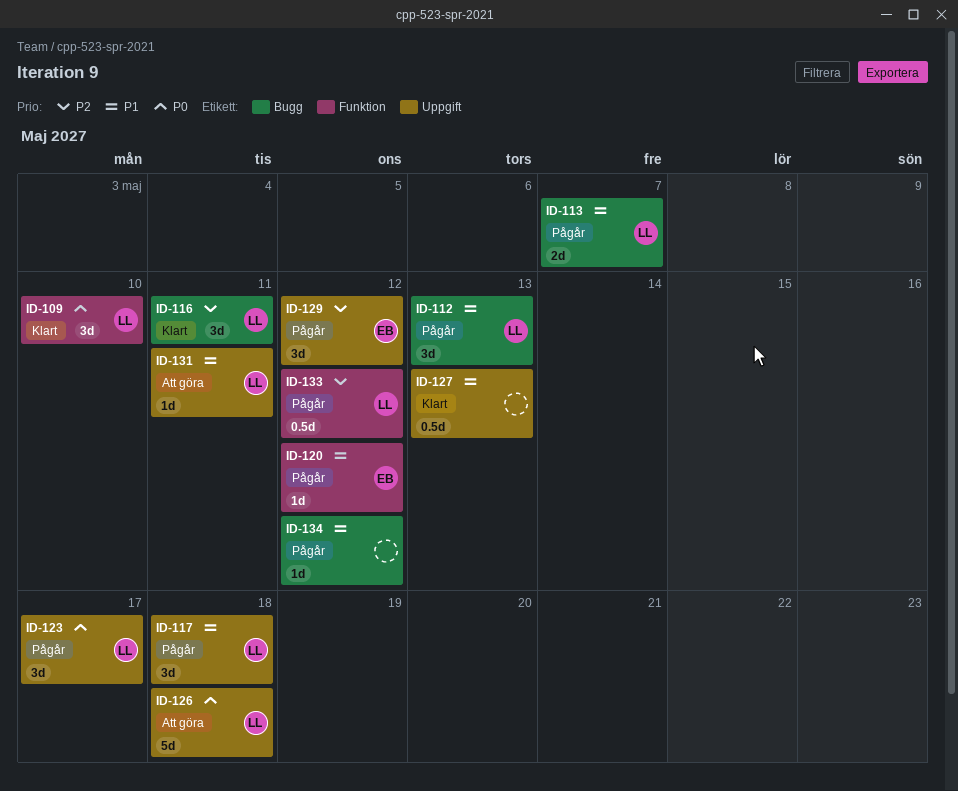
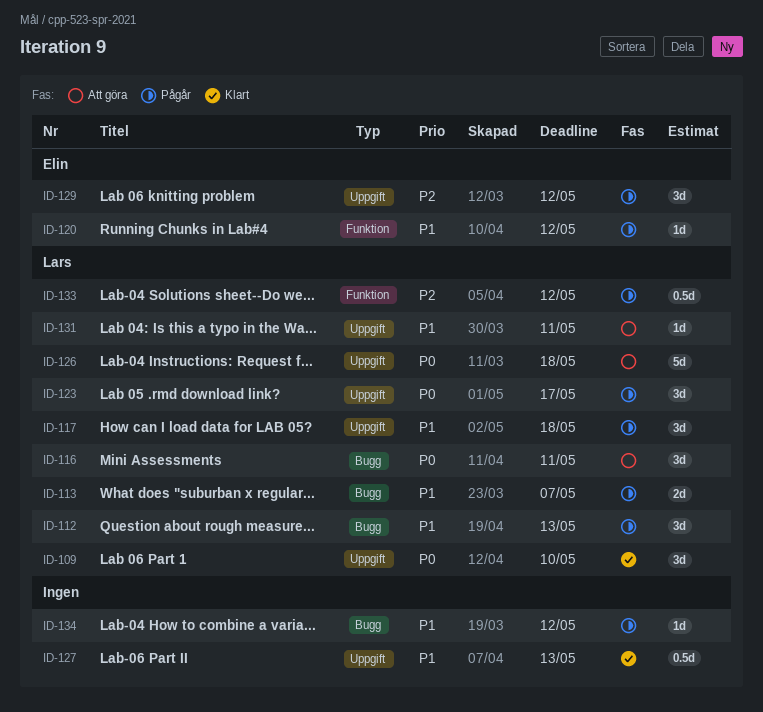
ID-109, label: Funktion -> Uppgift
ID-116, status: Klart -> Att göra
ID-116, priority: P2 -> P0

